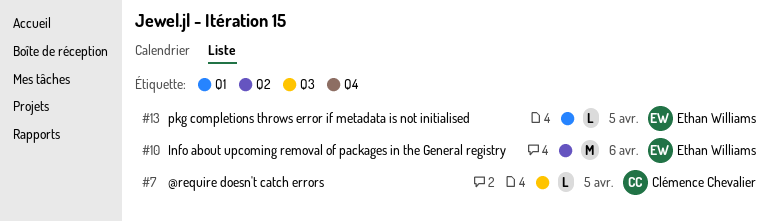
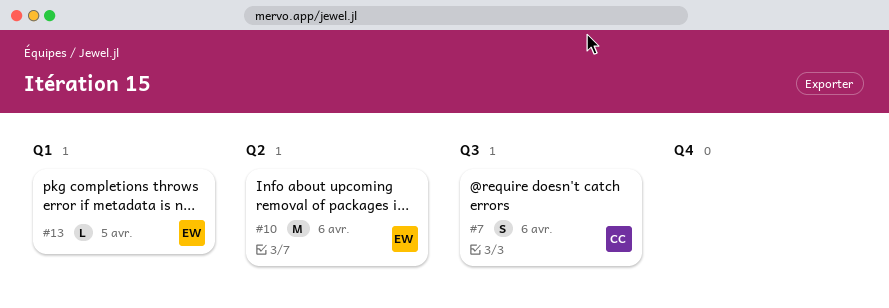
#7, estimate: L -> S
#7, due: Apr 5 -> Apr 6

